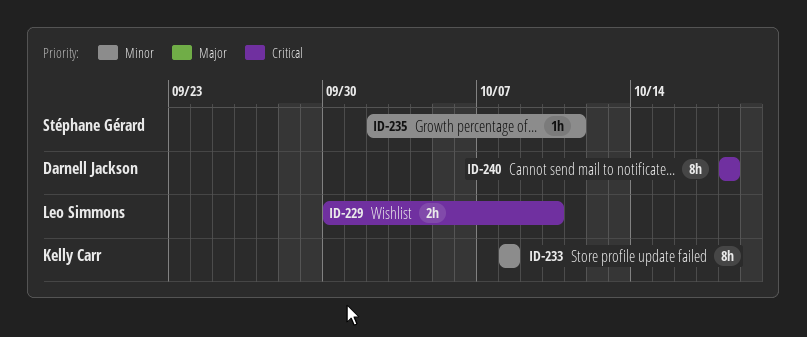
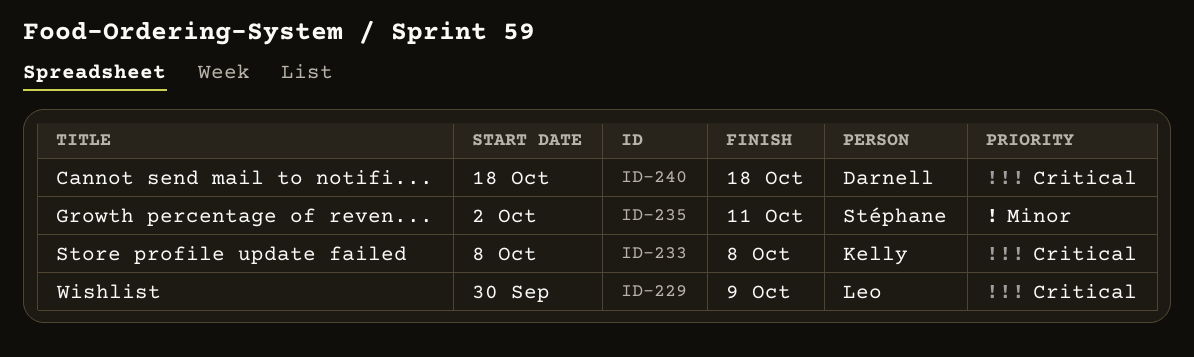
ID-229, due: Oct 10 -> Oct 9
ID-233, priority: Minor -> Critical

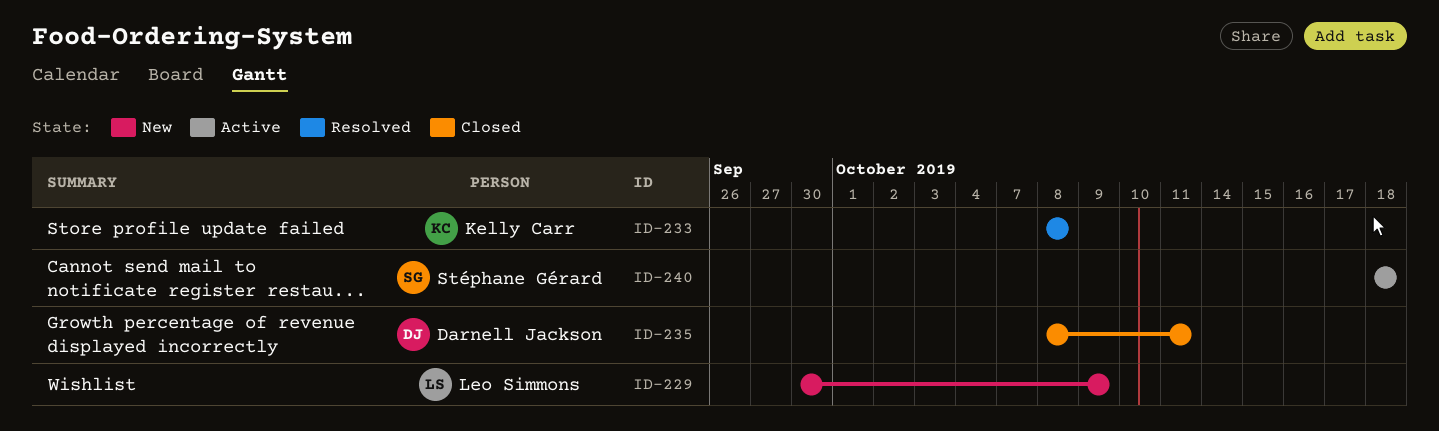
ID-235, owner: Stéphane Gérard -> Darnell Jackson
ID-235, start: Oct 2 -> Oct 8
ID-240, owner: Darnell Jackson -> Stéphane Gérard

